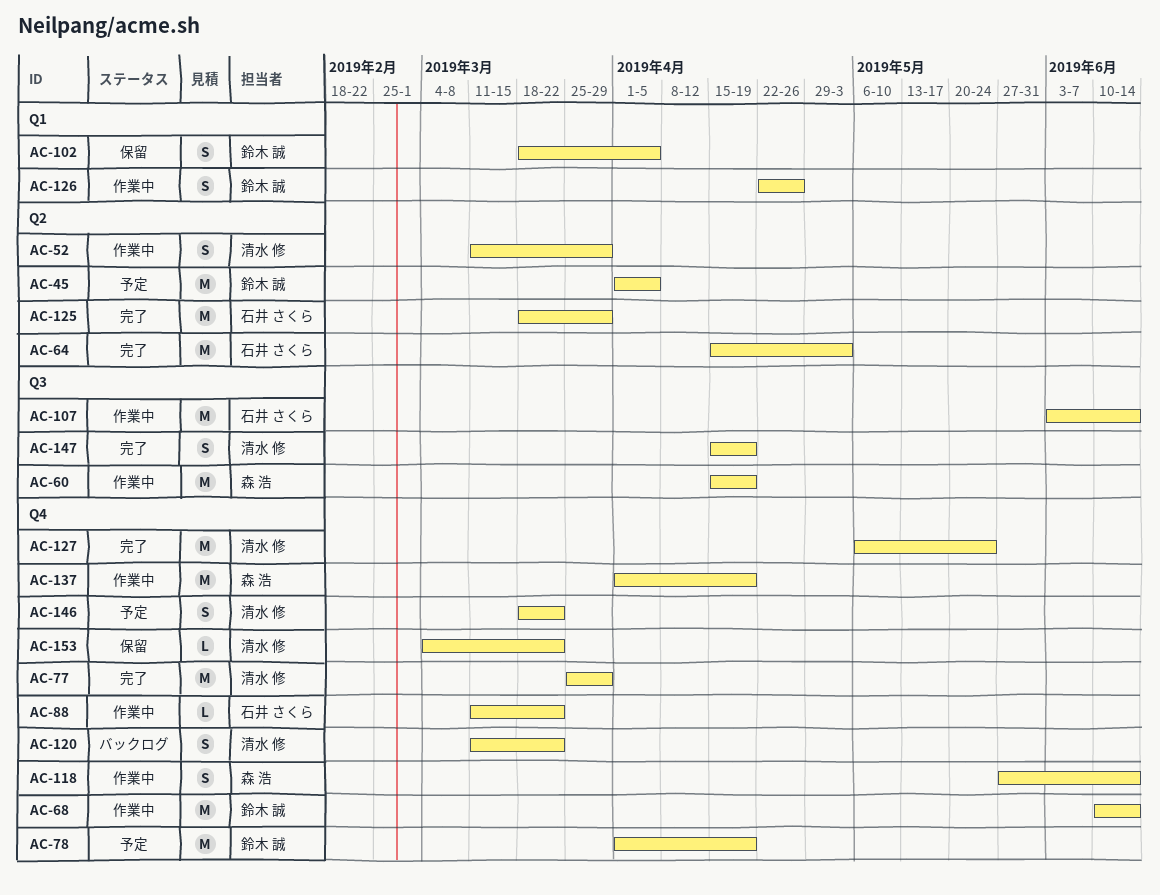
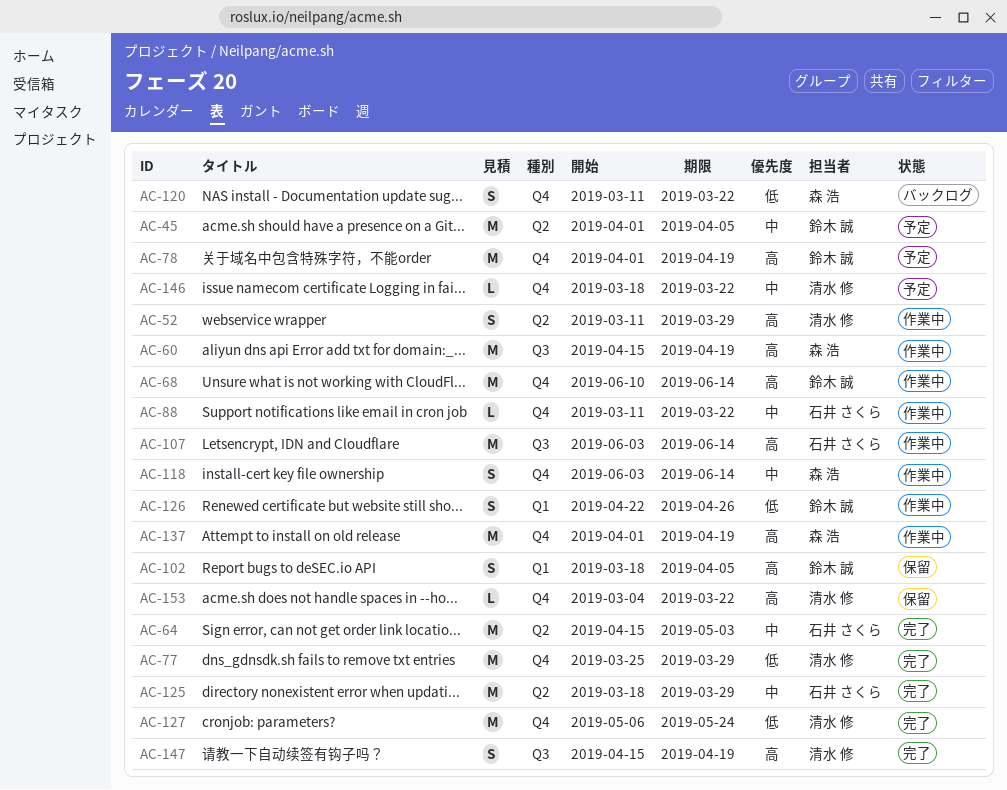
AC-118, start: May 27 -> Jun 3
AC-120, owner: 清水 修 -> 森 浩
AC-146, estimate: S -> L

